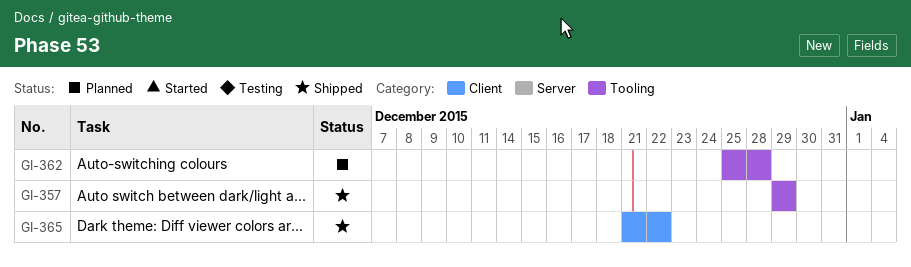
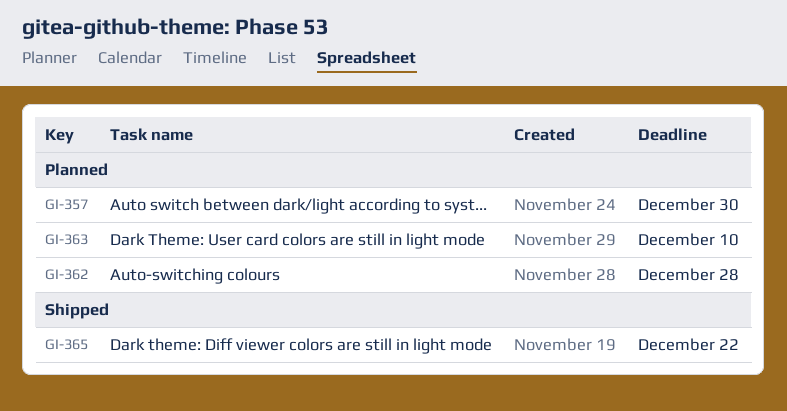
GI-357, status: Shipped -> Planned
GI-357, due: Dec 29 -> Dec 30
GI-363: none -> present

